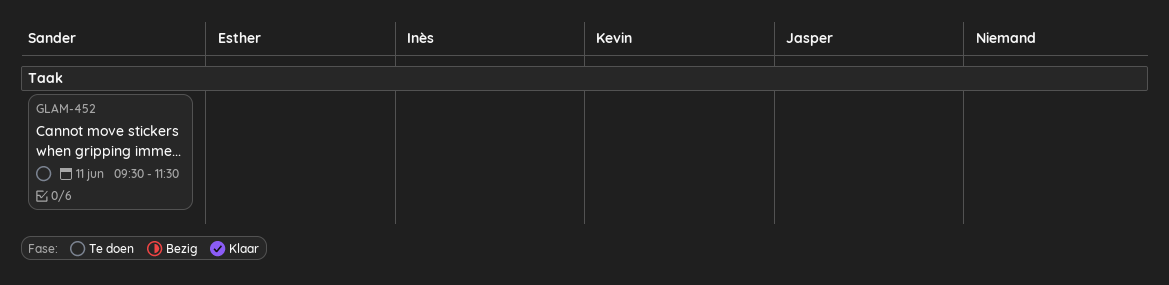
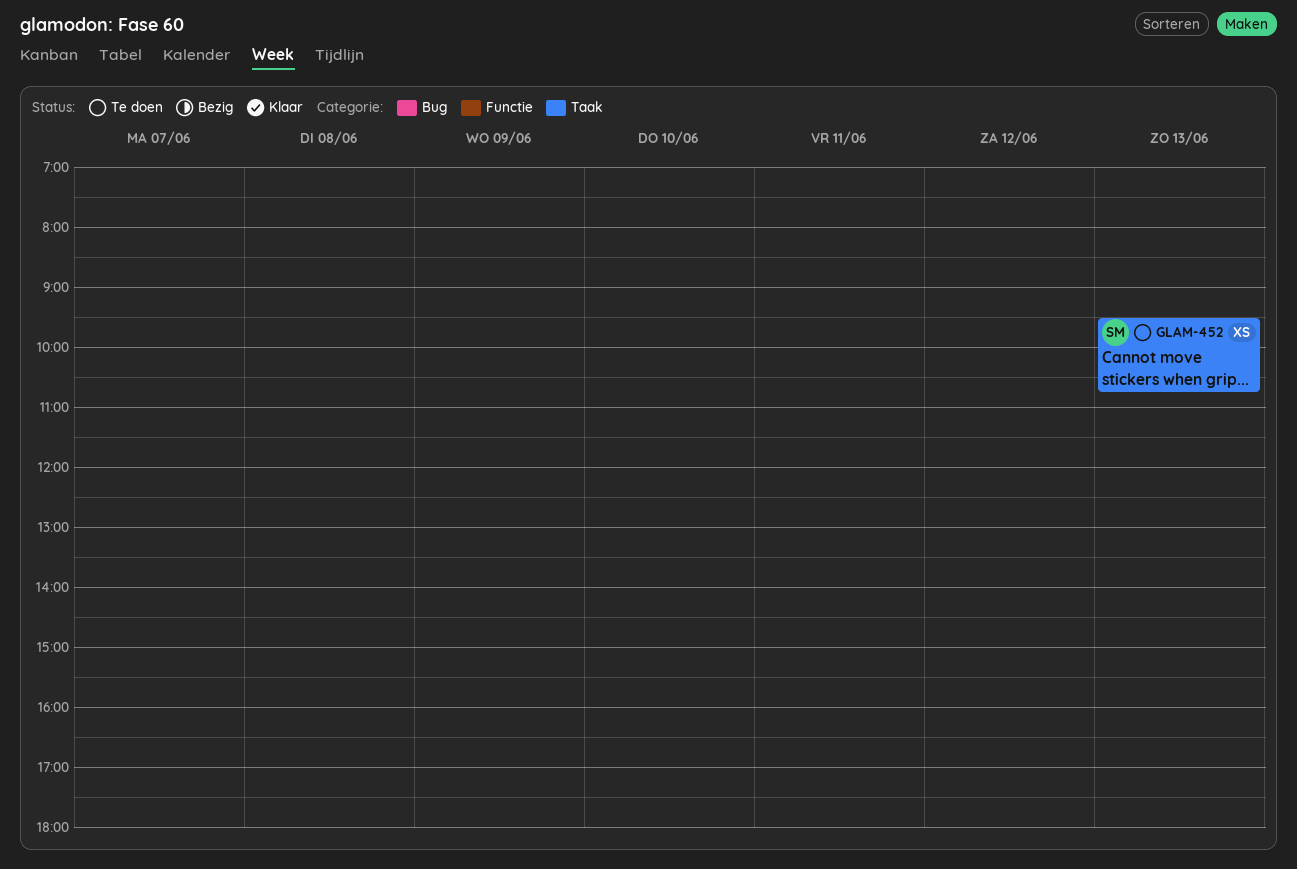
GLAM-452, day: Jun 11 -> Jun 13
GLAM-452, ends: 11:30 -> 10:45

